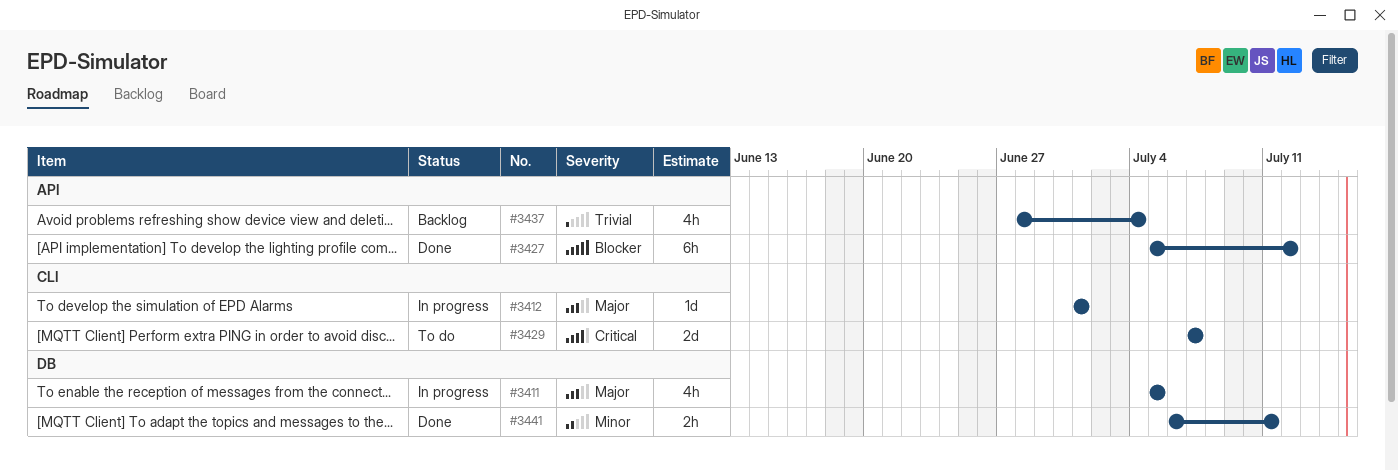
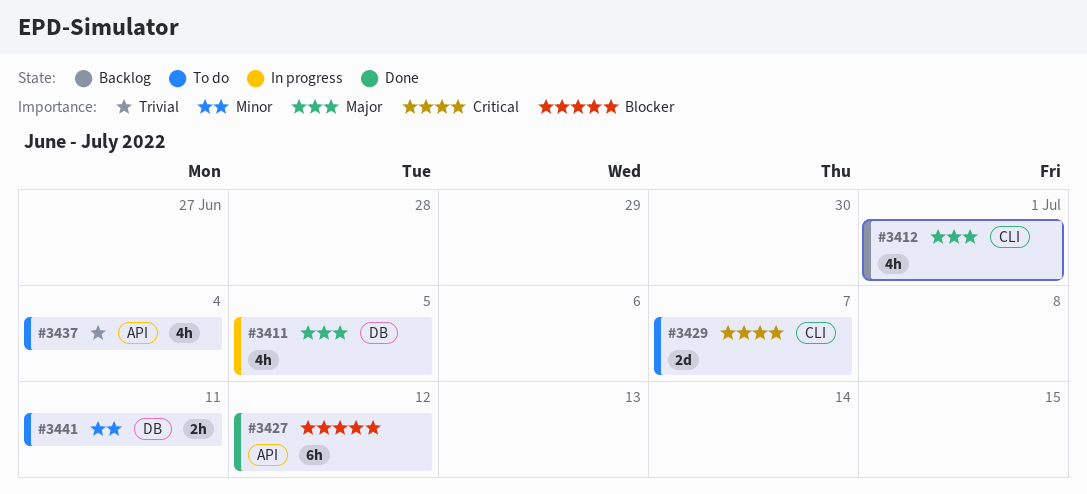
#3412, status: In progress -> Backlog
#3412, estimate: 1d -> 4h
#3437, status: Backlog -> To do
#3441, status: Done -> To do

